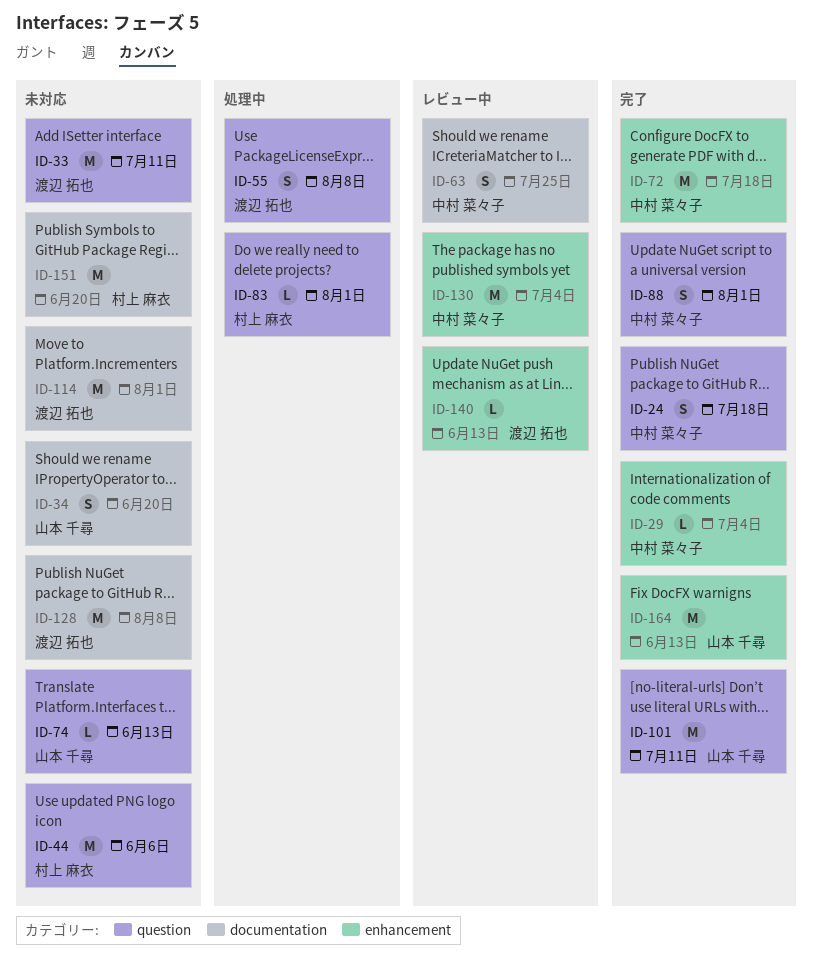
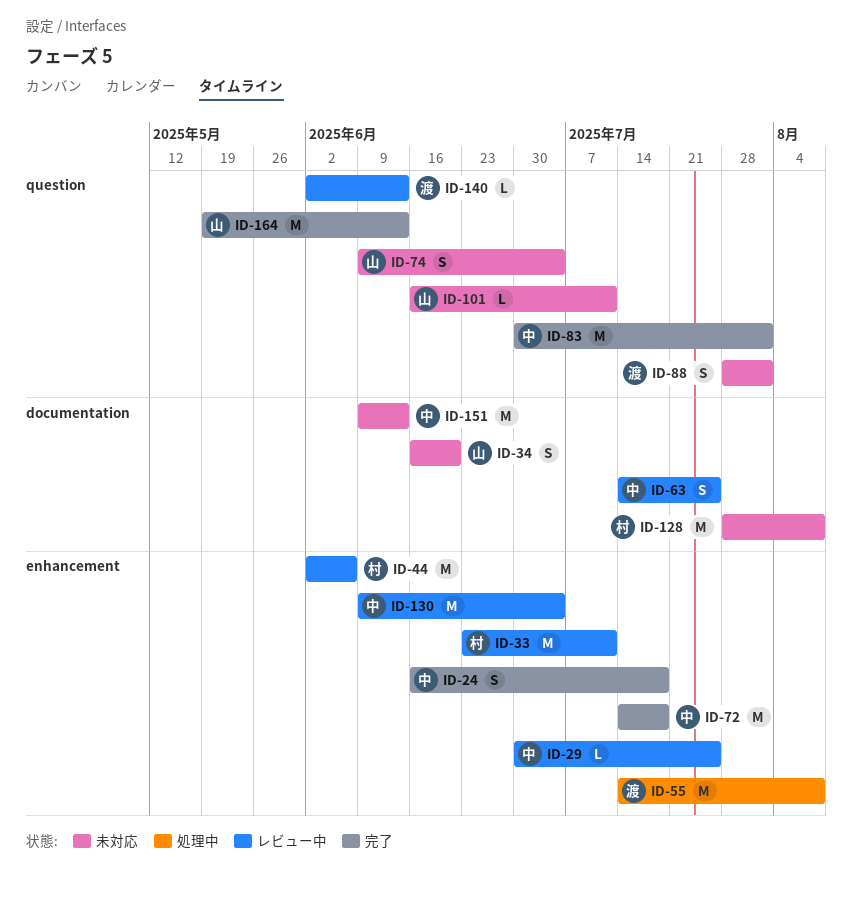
ID-24, label: question -> enhancement
ID-29, status: 完了 -> レビュー中
ID-29, due: Jul 4 -> Jul 25
ID-33, status: 未対応 -> レビュー中
ID-33, owner: 渡辺 拓也 -> 村上 麻衣
ID-33, label: question -> enhancement
ID-44, status: 未対応 -> レビュー中
ID-44, label: question -> enhancement
ID-55, label: question -> enhancement
ID-55, estimate: S -> M
ID-74, estimate: L -> S
ID-74, due: Jun 13 -> Jul 4
ID-83, status: 処理中 -> 完了
ID-83, owner: 村上 麻衣 -> 中村 菜々子
ID-83, estimate: L -> M
ID-88, status: 完了 -> 未対応
ID-88, owner: 中村 菜々子 -> 渡辺 拓也
ID-101, status: 完了 -> 未対応
ID-101, estimate: M -> L
ID-114: present -> none
ID-128, owner: 渡辺 拓也 -> 村上 麻衣
ID-140, label: enhancement -> question
ID-151, owner: 村上 麻衣 -> 中村 菜々子
ID-151, due: Jun 20 -> Jun 13
ID-164, label: enhancement -> question

